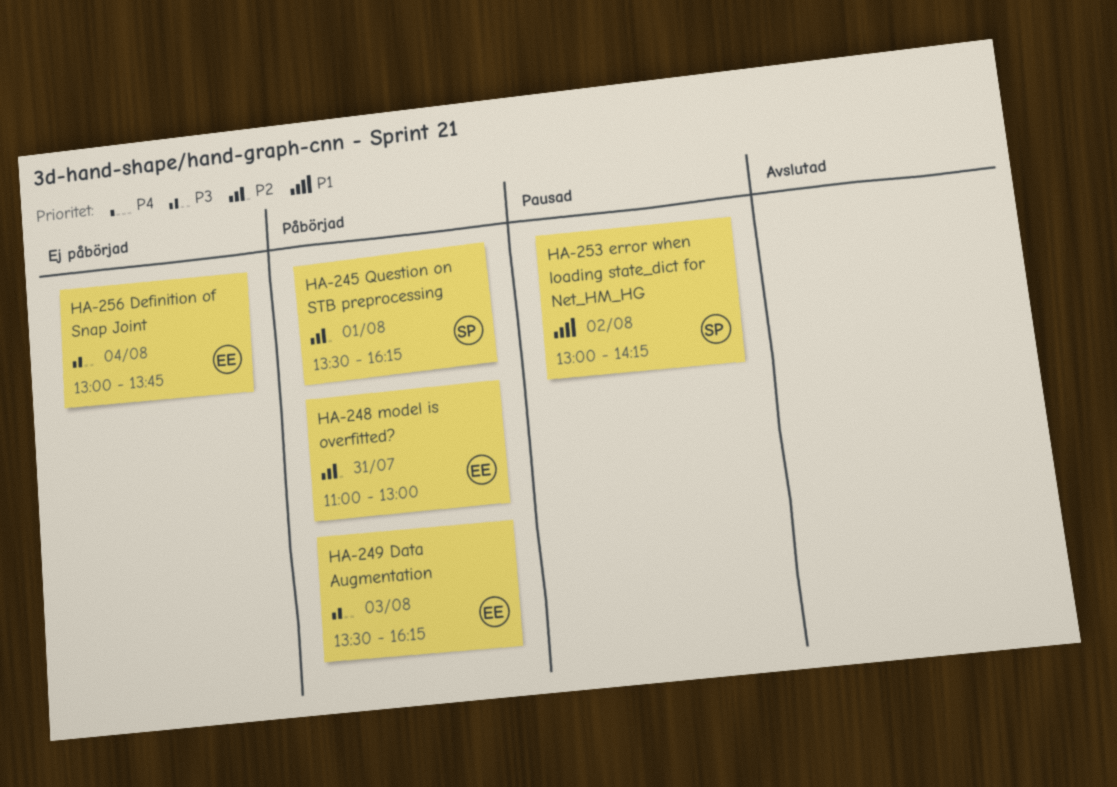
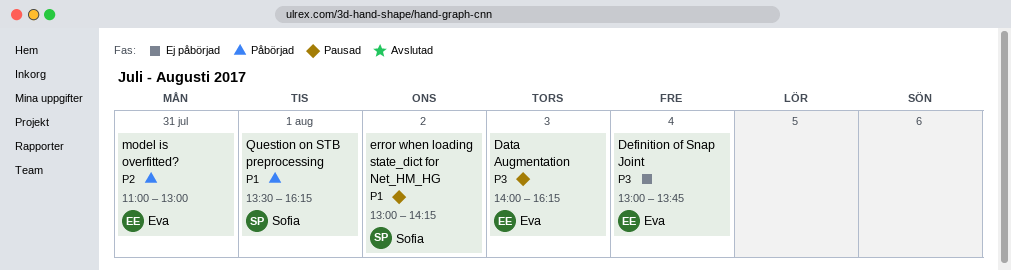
Data Augmentation, status: Påbörjad -> Pausad
Data Augmentation, begins: 13:30 -> 14:00
Question on STB preprocessing, priority: P2 -> P1

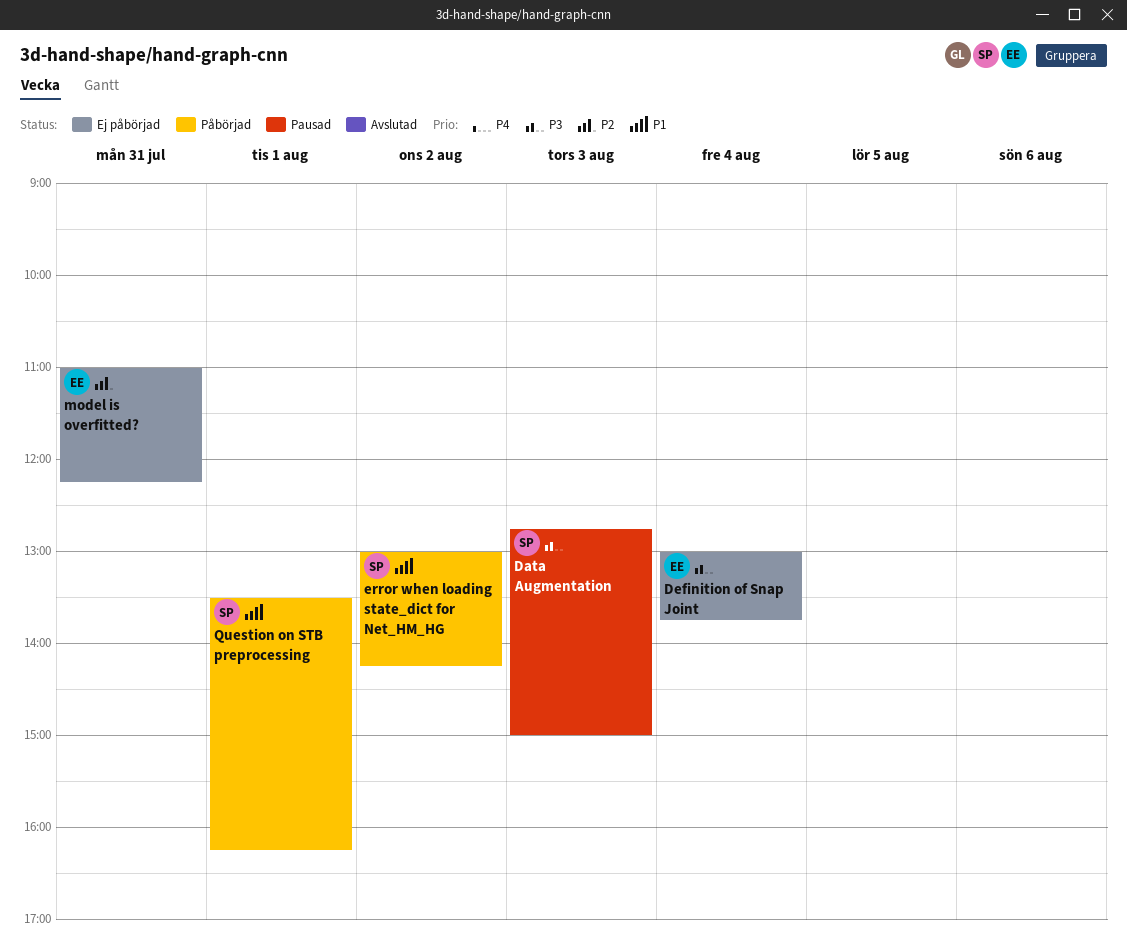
Data Augmentation, owner: Eva -> Sofia
Data Augmentation, begins: 14:00 -> 12:45
Data Augmentation, ends: 16:15 -> 15:00
error when loading state_dict for Net_HM_HG, status: Pausad -> Påbörjad
model is overfitted?, status: Påbörjad -> Ej påbörjad
model is overfitted?, ends: 13:00 -> 12:15

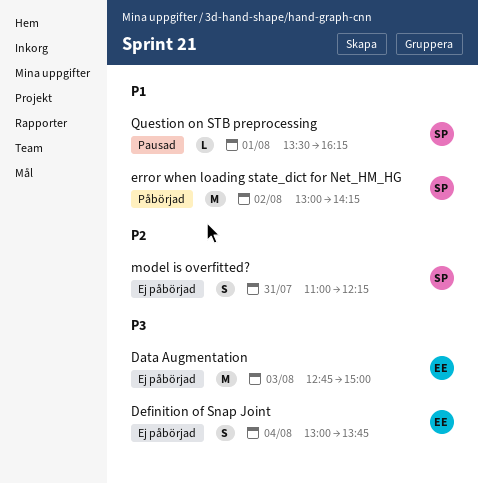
Data Augmentation, status: Pausad -> Ej påbörjad
Data Augmentation, owner: SP -> EE
model is overfitted?, owner: EE -> SP
Question on STB preprocessing, status: Påbörjad -> Pausad

